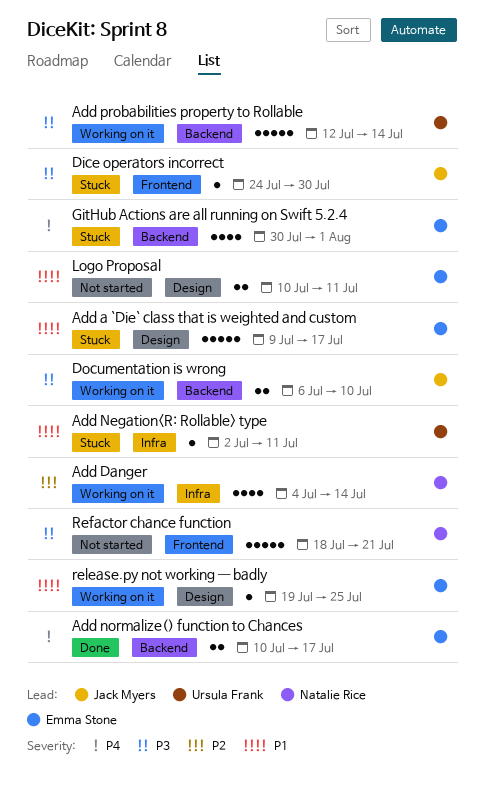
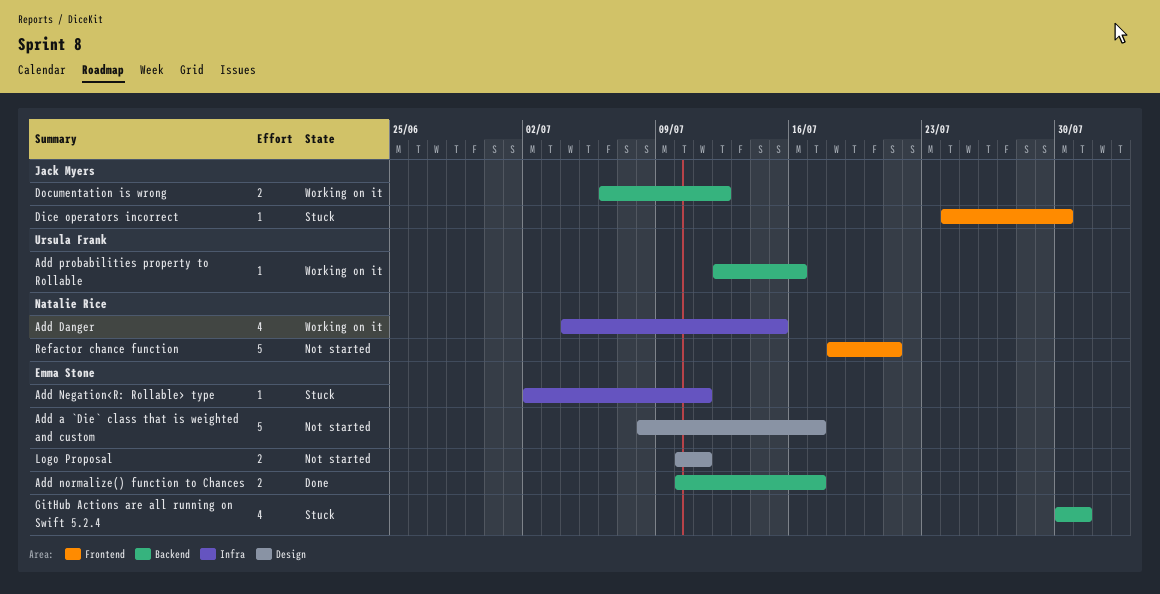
Add a `Die` class that is weighted and custom, status: Stuck -> Not started
Add a `Die` class that is weighted and custom, start: Jul 9 -> Jul 8
Add Danger, due: Jul 14 -> Jul 15
Add Negation<R: Rollable> type, owner: Ursula Frank -> Emma Stone
Add probabilities property to Rollable, estimate: 5 -> 1
Add probabilities property to Rollable, due: Jul 14 -> Jul 16
Documentation is wrong, due: Jul 10 -> Jul 12
GitHub Actions are all running on Swift 5.2.4, due: Aug 1 -> Jul 31
release.py not working — badly: present -> none

